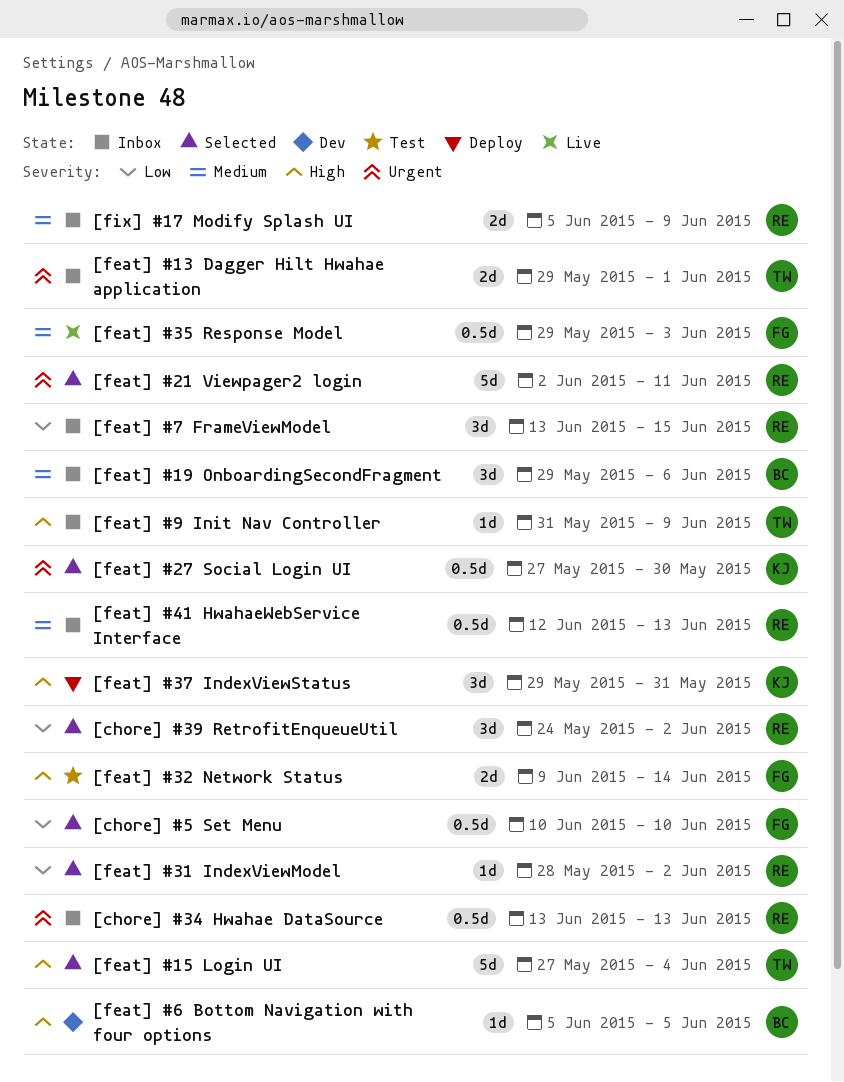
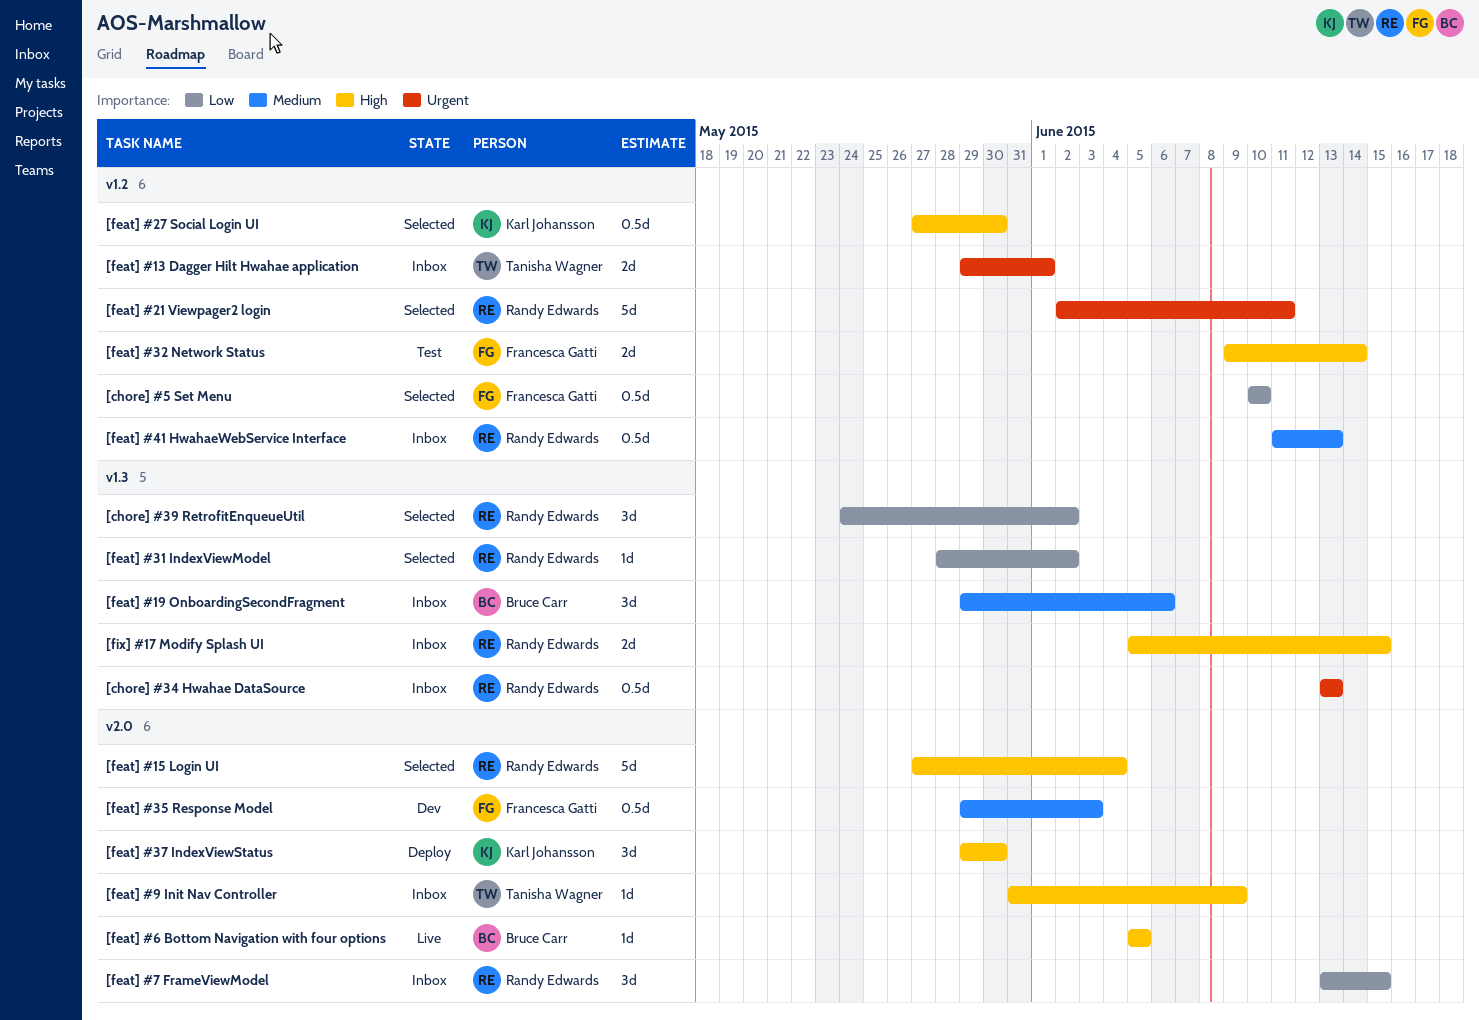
[feat] #15 Login UI, owner: Tanisha Wagner -> Randy Edwards
[feat] #27 Social Login UI, priority: Urgent -> High
[feat] #35 Response Model, status: Live -> Dev
[feat] #37 IndexViewStatus, due: May 31 -> May 30
[feat] #41 HwahaeWebService Interface, start: Jun 12 -> Jun 11
[feat] #6 Bottom Navigation with four options, status: Dev -> Live
[fix] #17 Modify Splash UI, priority: Medium -> High
[fix] #17 Modify Splash UI, due: Jun 9 -> Jun 15

